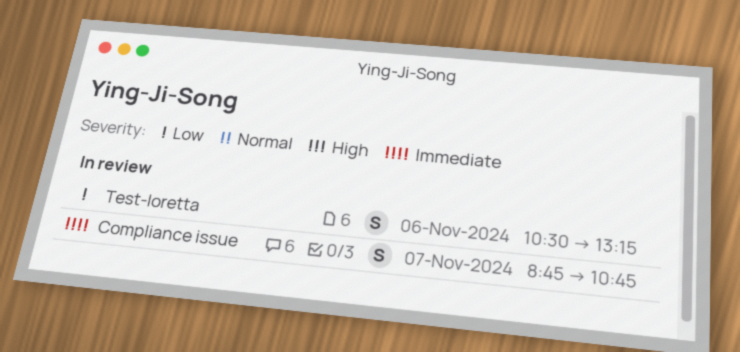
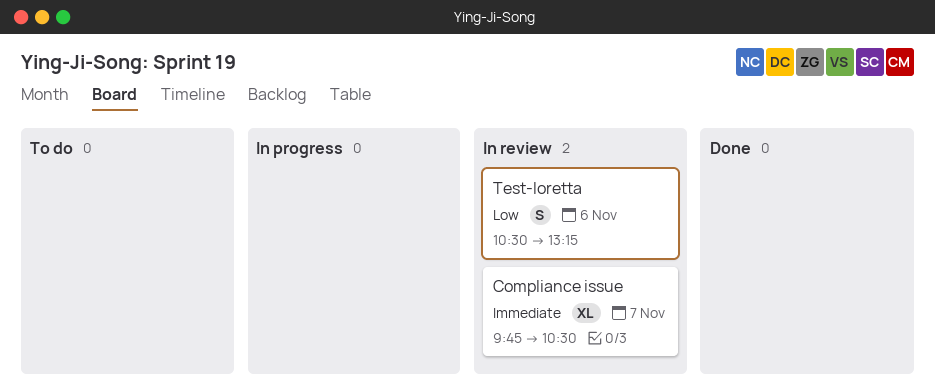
Compliance issue, estimate: S -> XL
Compliance issue, begins: 08:45 -> 09:45
Compliance issue, ends: 10:45 -> 10:30

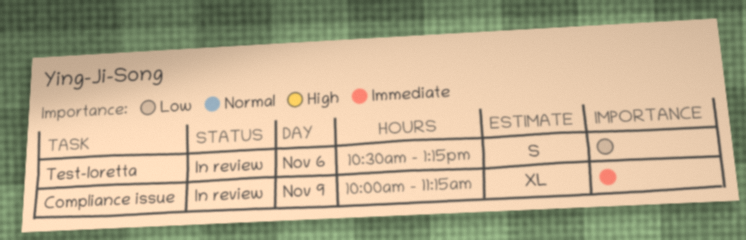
Compliance issue, day: Nov 7 -> Nov 9
Compliance issue, begins: 09:45 -> 10:00
Compliance issue, ends: 10:30 -> 11:15

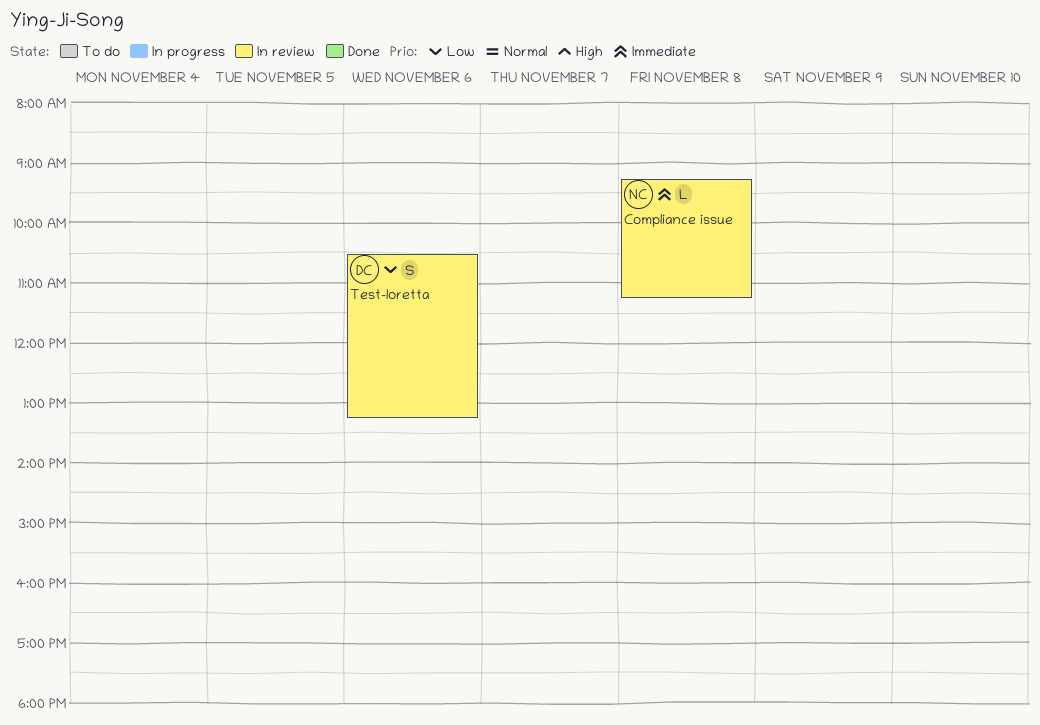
Compliance issue, estimate: XL -> L
Compliance issue, day: Nov 9 -> Nov 8
Compliance issue, begins: 10:00 -> 09:15

